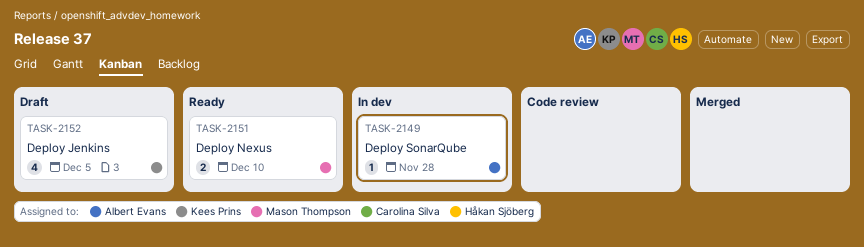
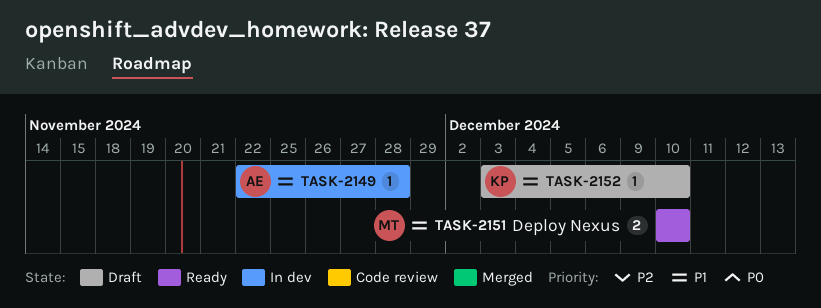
TASK-2152, estimate: 4 -> 1
TASK-2152, due: Dec 5 -> Dec 10

